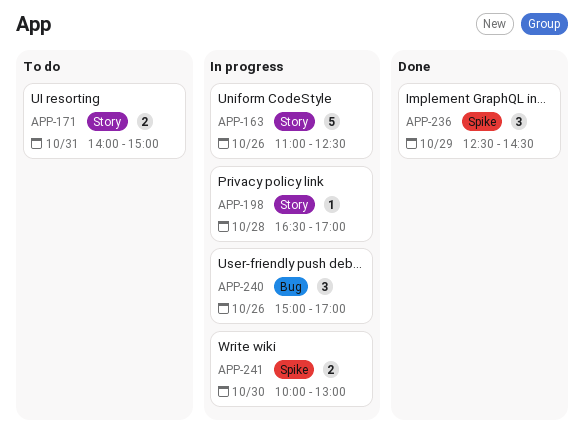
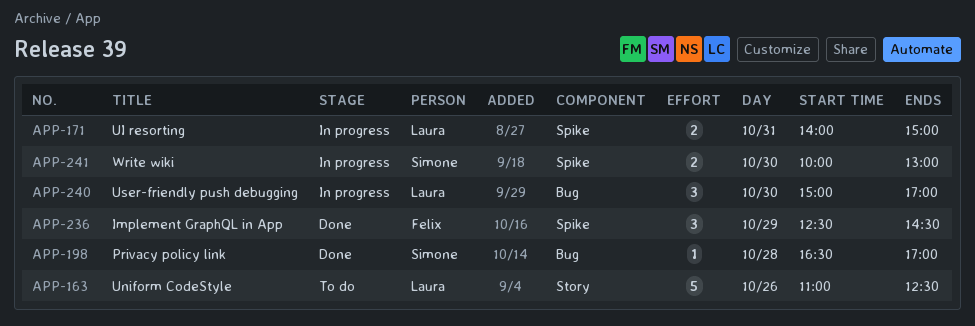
APP-163, status: In progress -> To do
APP-171, status: To do -> In progress
APP-171, label: Story -> Spike
APP-198, status: In progress -> Done
APP-198, label: Story -> Bug
APP-240, day: Oct 26 -> Oct 30

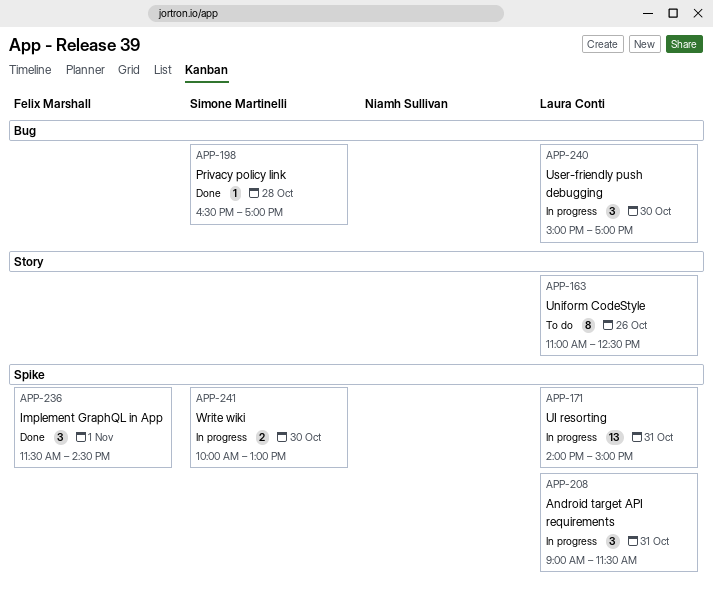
APP-163, estimate: 5 -> 8
APP-171, estimate: 2 -> 13
APP-208: none -> present
APP-236, day: Oct 29 -> Nov 1
APP-236, begins: 12:30 -> 11:30

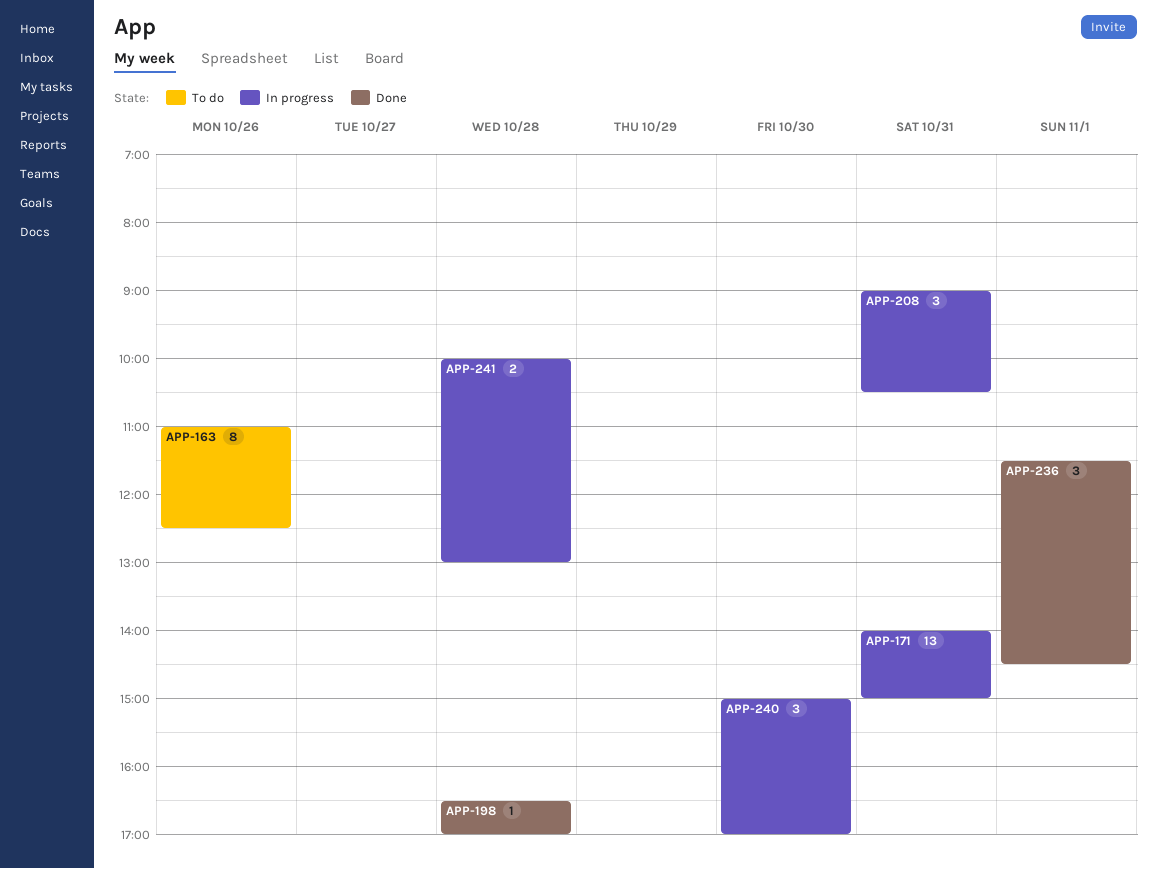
APP-208, ends: 11:30 -> 10:30
APP-241, day: Oct 30 -> Oct 28

